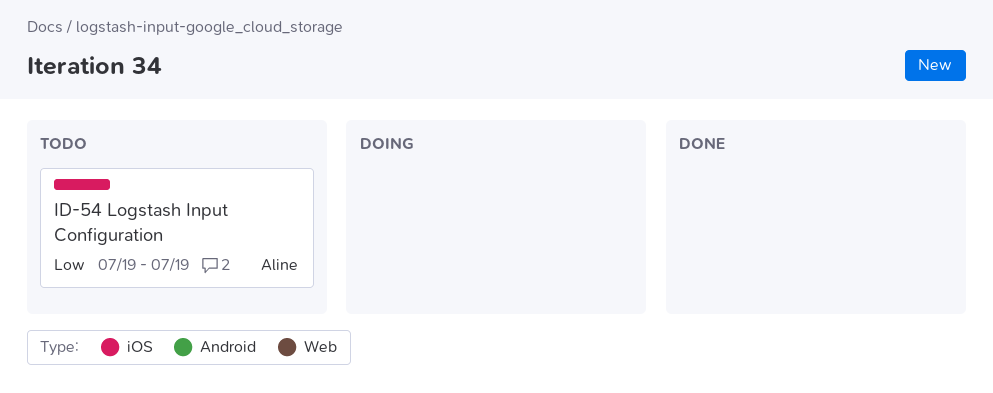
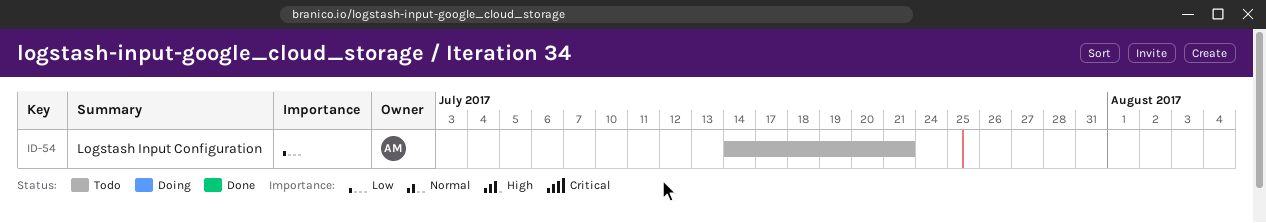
ID-54, start: Jul 19 -> Jul 14
ID-54, due: Jul 19 -> Jul 21

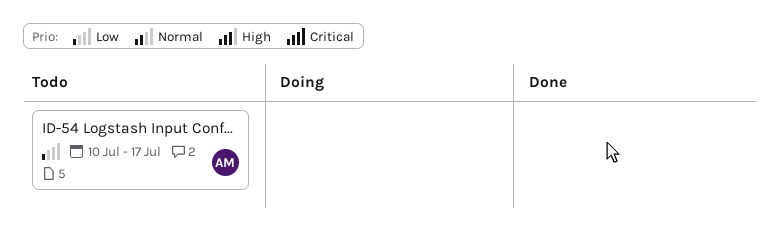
ID-54, start: Jul 14 -> Jul 10
ID-54, due: Jul 21 -> Jul 17

